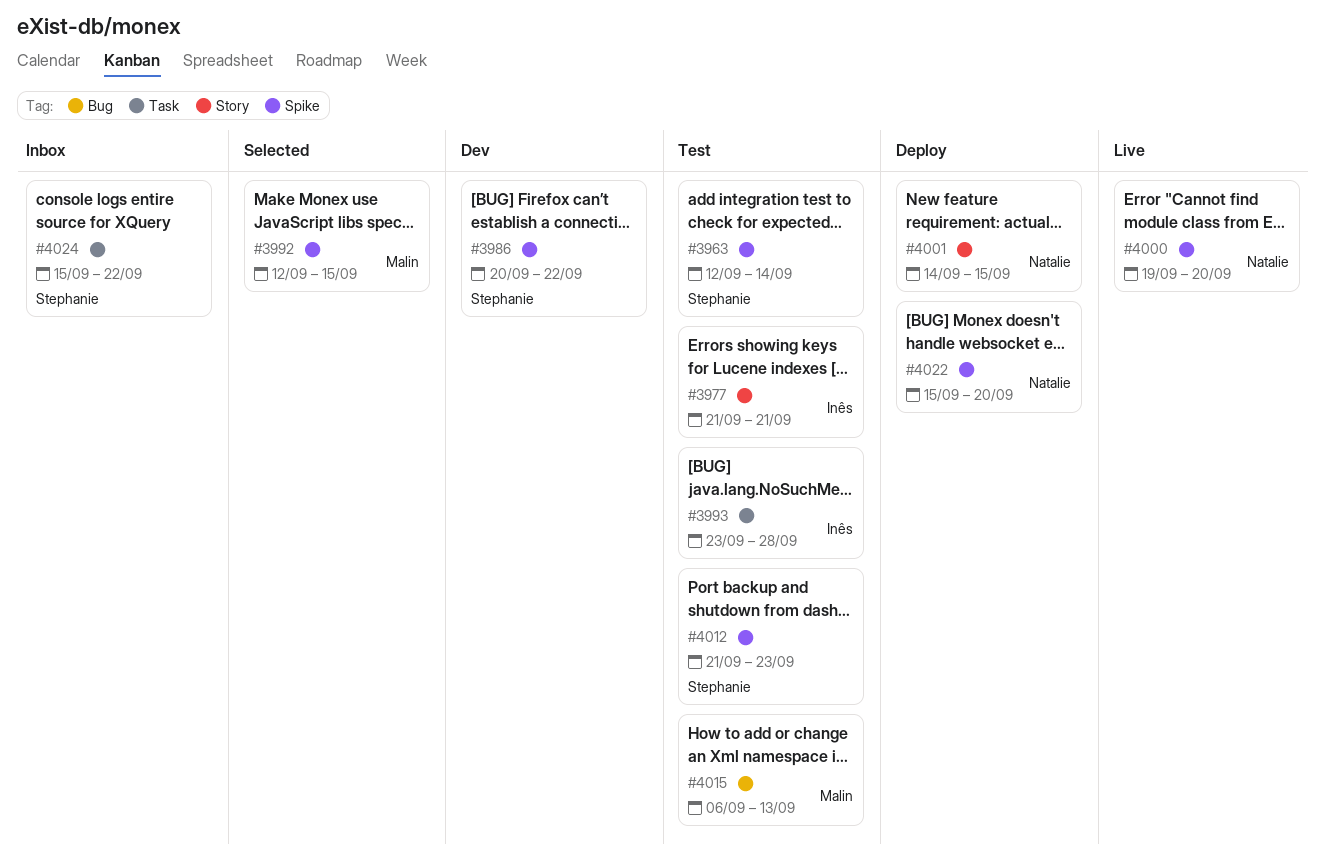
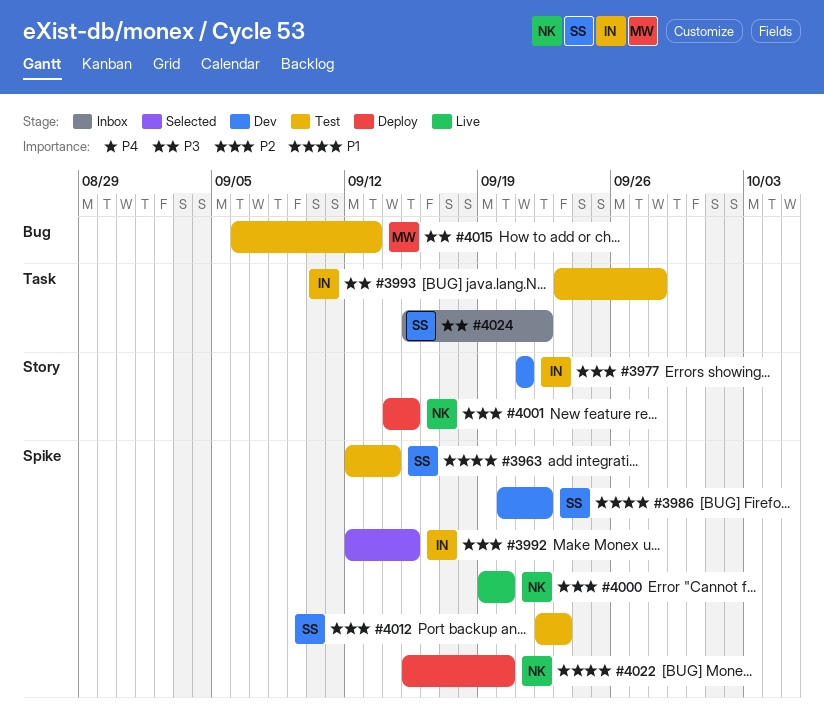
#3977, status: Test -> Dev
#3992, owner: Malin -> Inês
#4012, start: Sep 21 -> Sep 22

